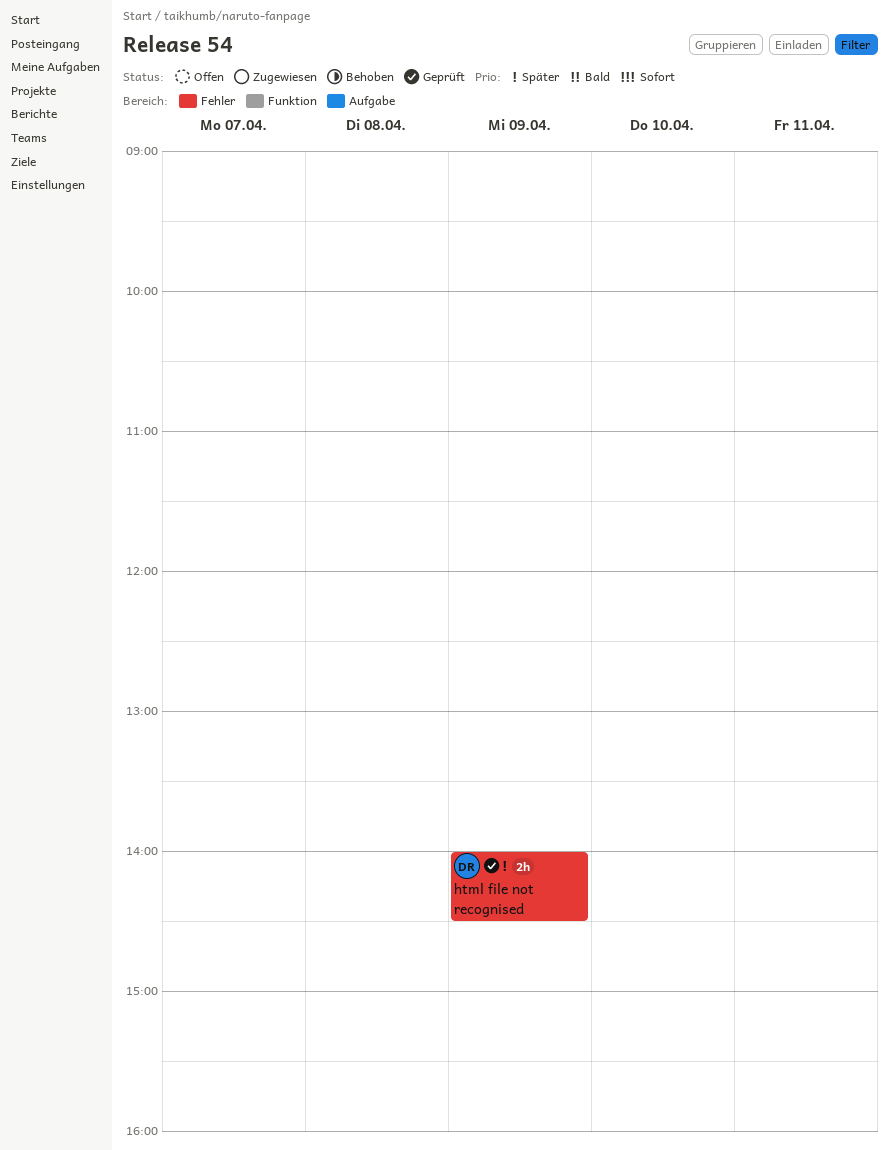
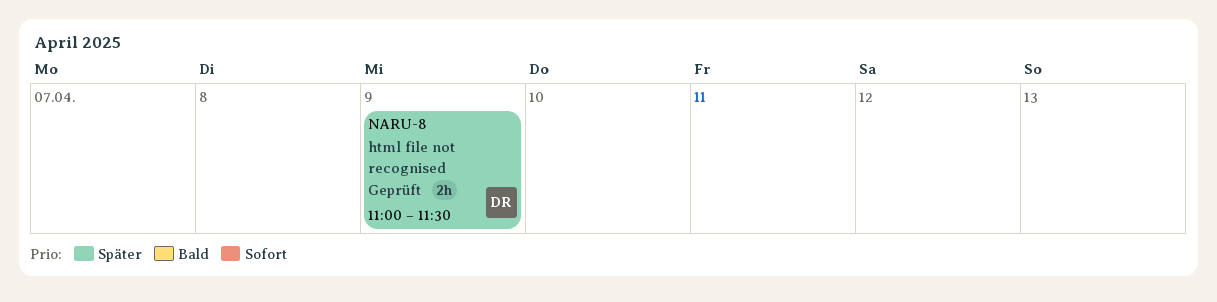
html file not recognised, begins: 14:00 -> 11:00
html file not recognised, ends: 14:30 -> 11:30

